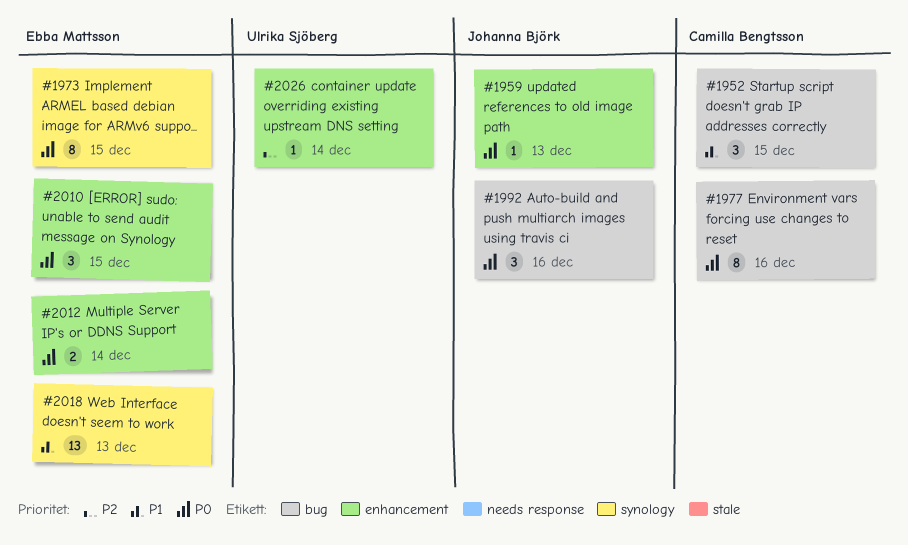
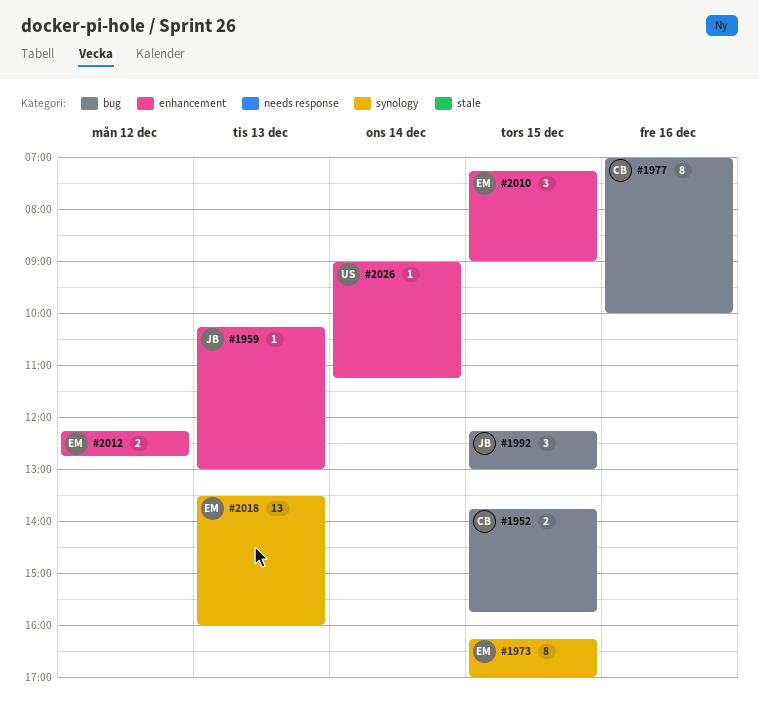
#1952, estimate: 3 -> 2
#1992, day: Dec 16 -> Dec 15
#2012, day: Dec 14 -> Dec 12

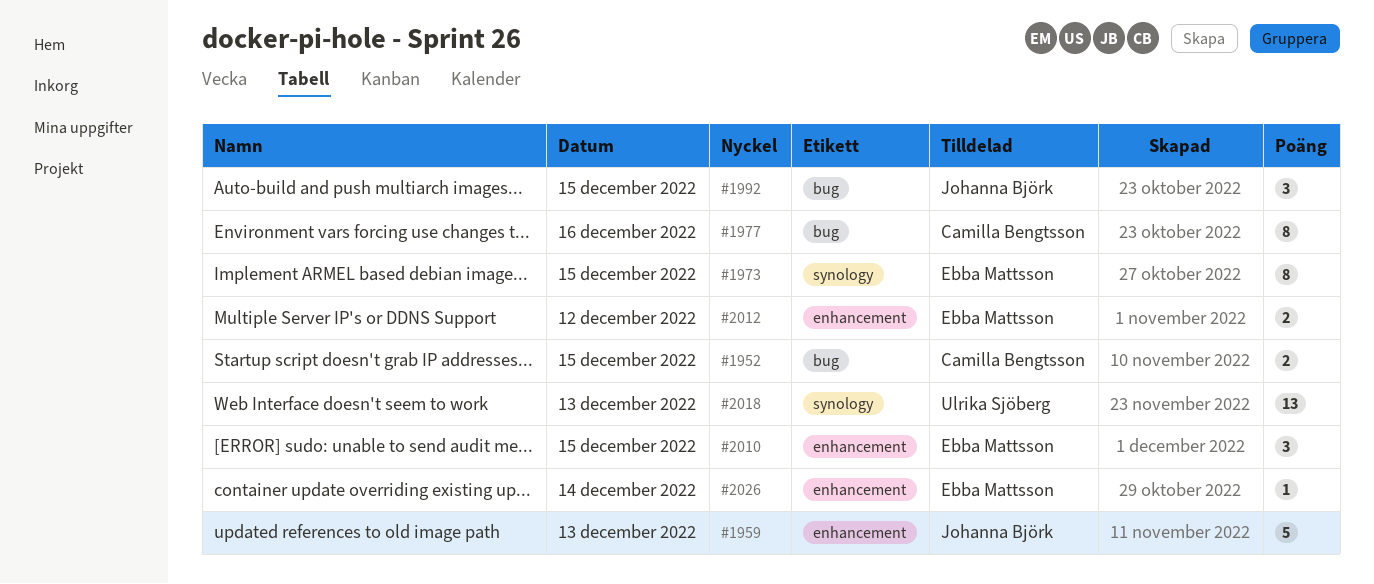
#1959, estimate: 1 -> 5
#2018, owner: Ebba Mattsson -> Ulrika Sjöberg
#2026, owner: Ulrika Sjöberg -> Ebba Mattsson

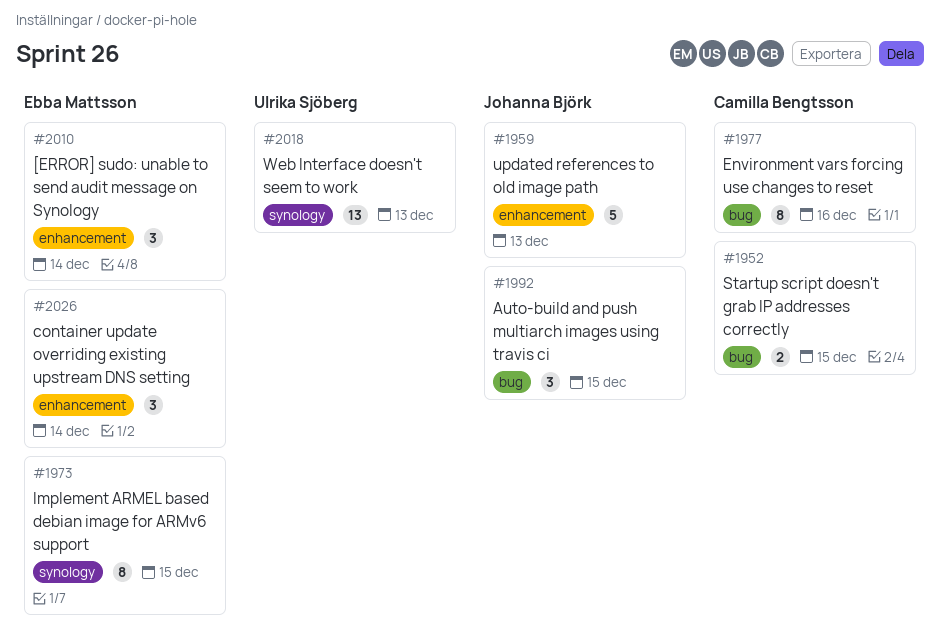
#2010, day: Dec 15 -> Dec 14
#2012: present -> none
#2026, estimate: 1 -> 3

